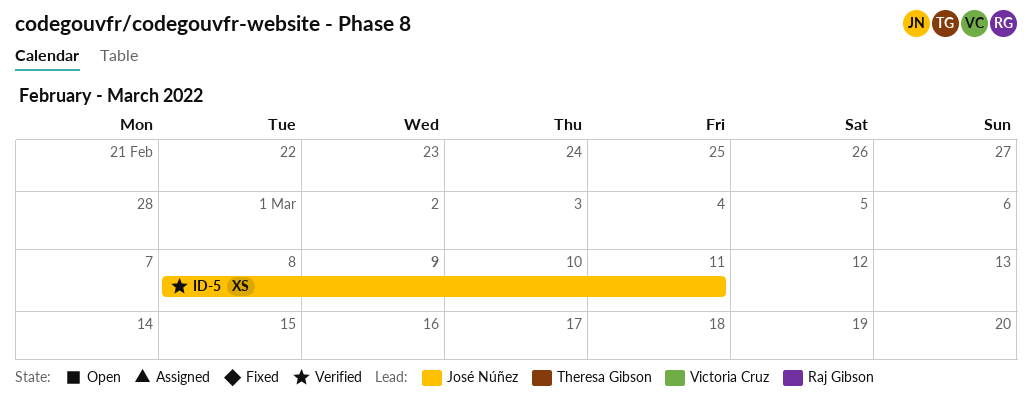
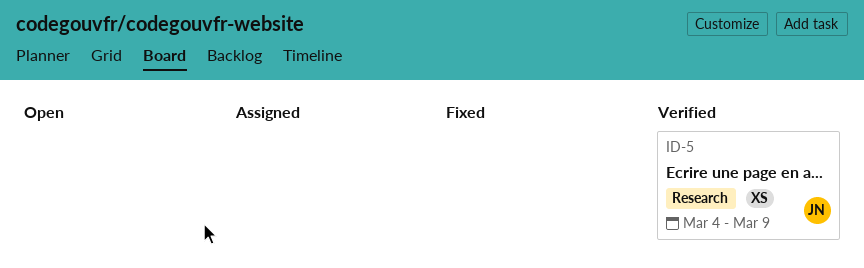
ID-5, start: Mar 8 -> Mar 4
ID-5, due: Mar 11 -> Mar 9

